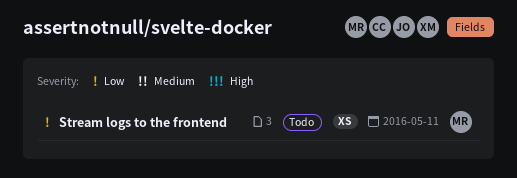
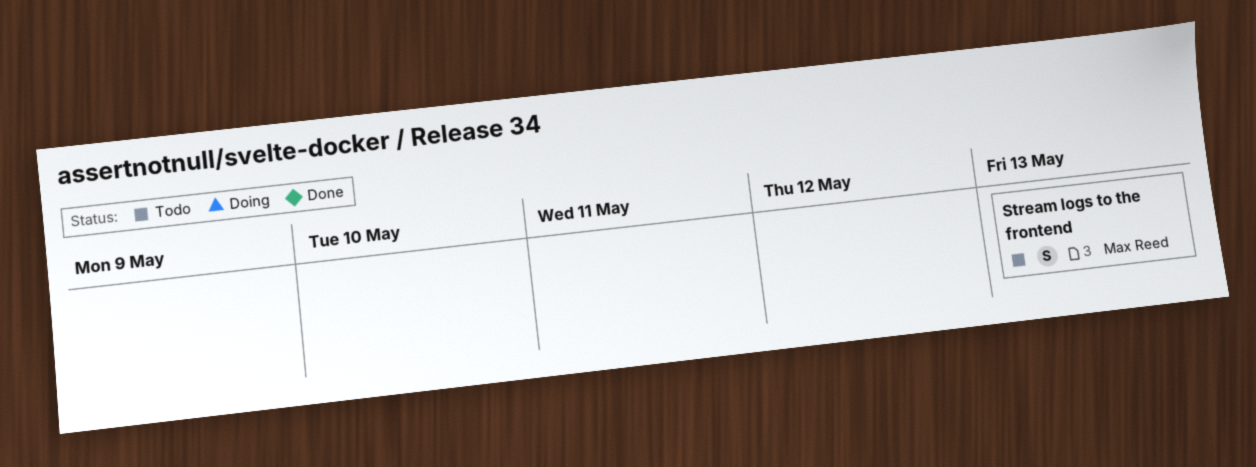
Stream logs to the frontend, estimate: XS -> S
Stream logs to the frontend, due: May 11 -> May 13

